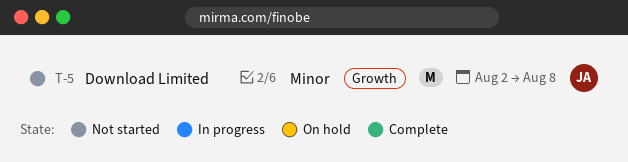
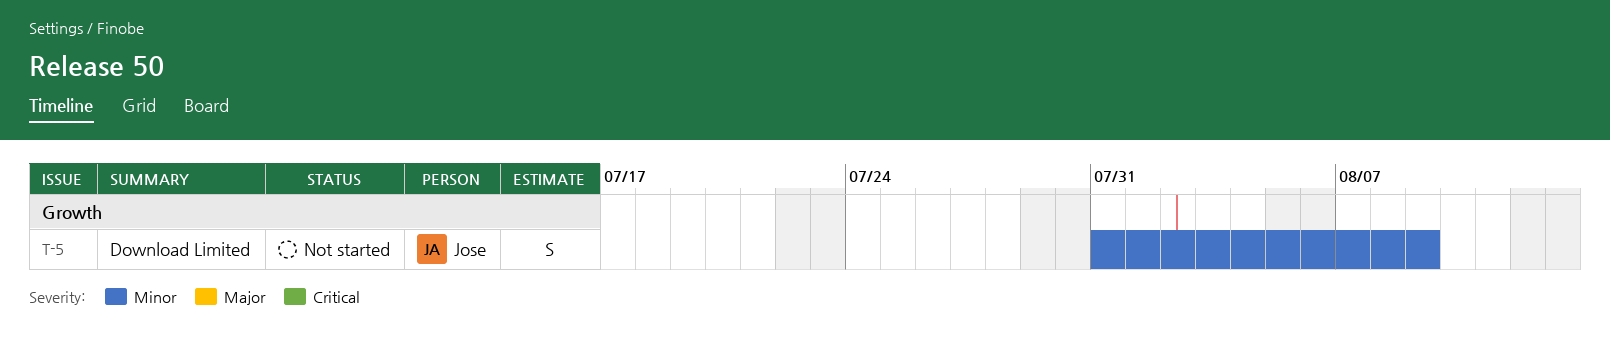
T-5, estimate: M -> S
T-5, start: Aug 2 -> Jul 31
T-5, due: Aug 8 -> Aug 9

